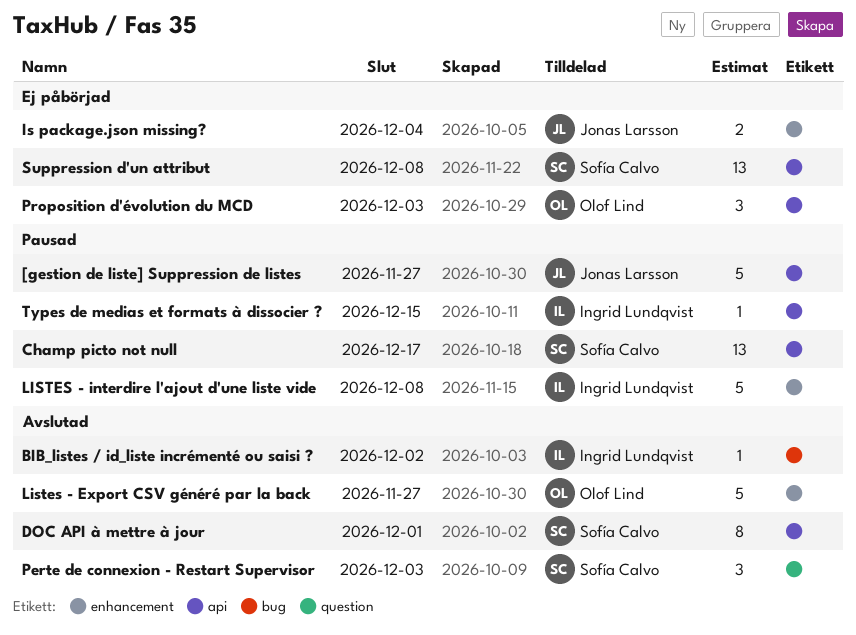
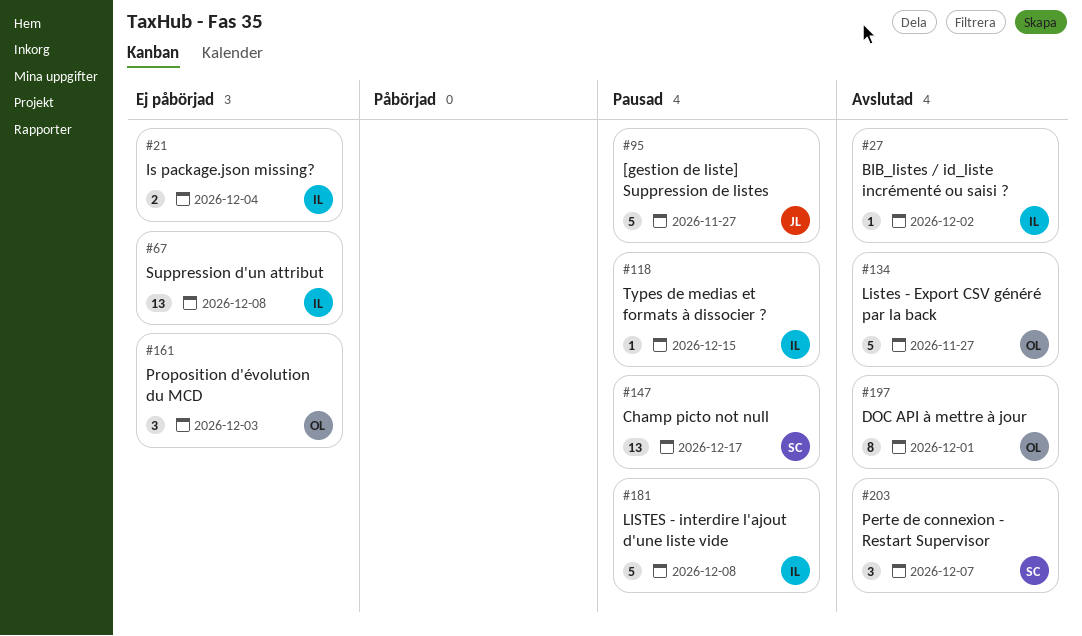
DOC API à mettre à jour, owner: Sofía Calvo -> Olof Lind
Is package.json missing?, owner: Jonas Larsson -> Ingrid Lundqvist
Perte de connexion - Restart Supervisor, due: Dec 3 -> Dec 7
Suppression d'un attribut, owner: Sofía Calvo -> Ingrid Lundqvist

